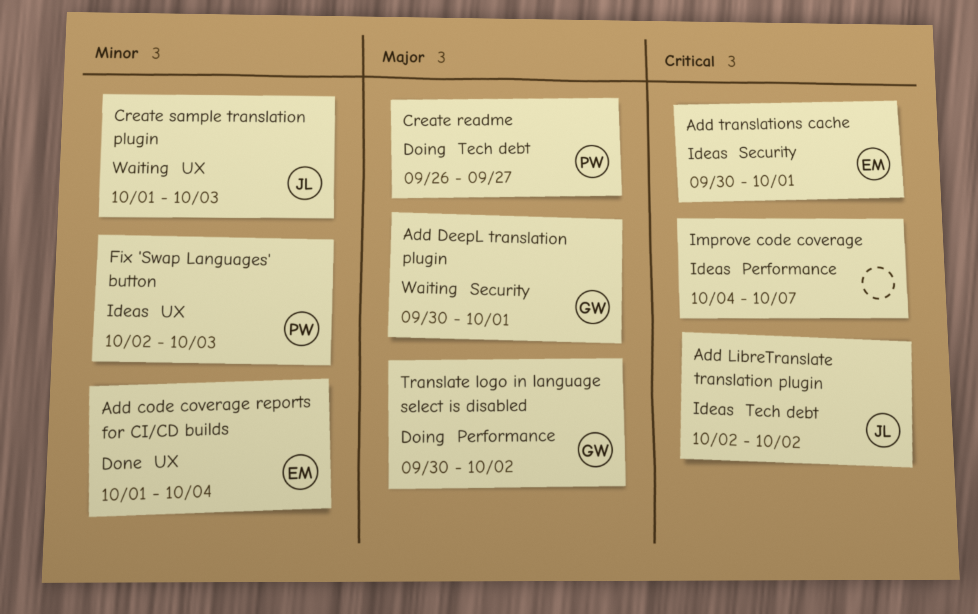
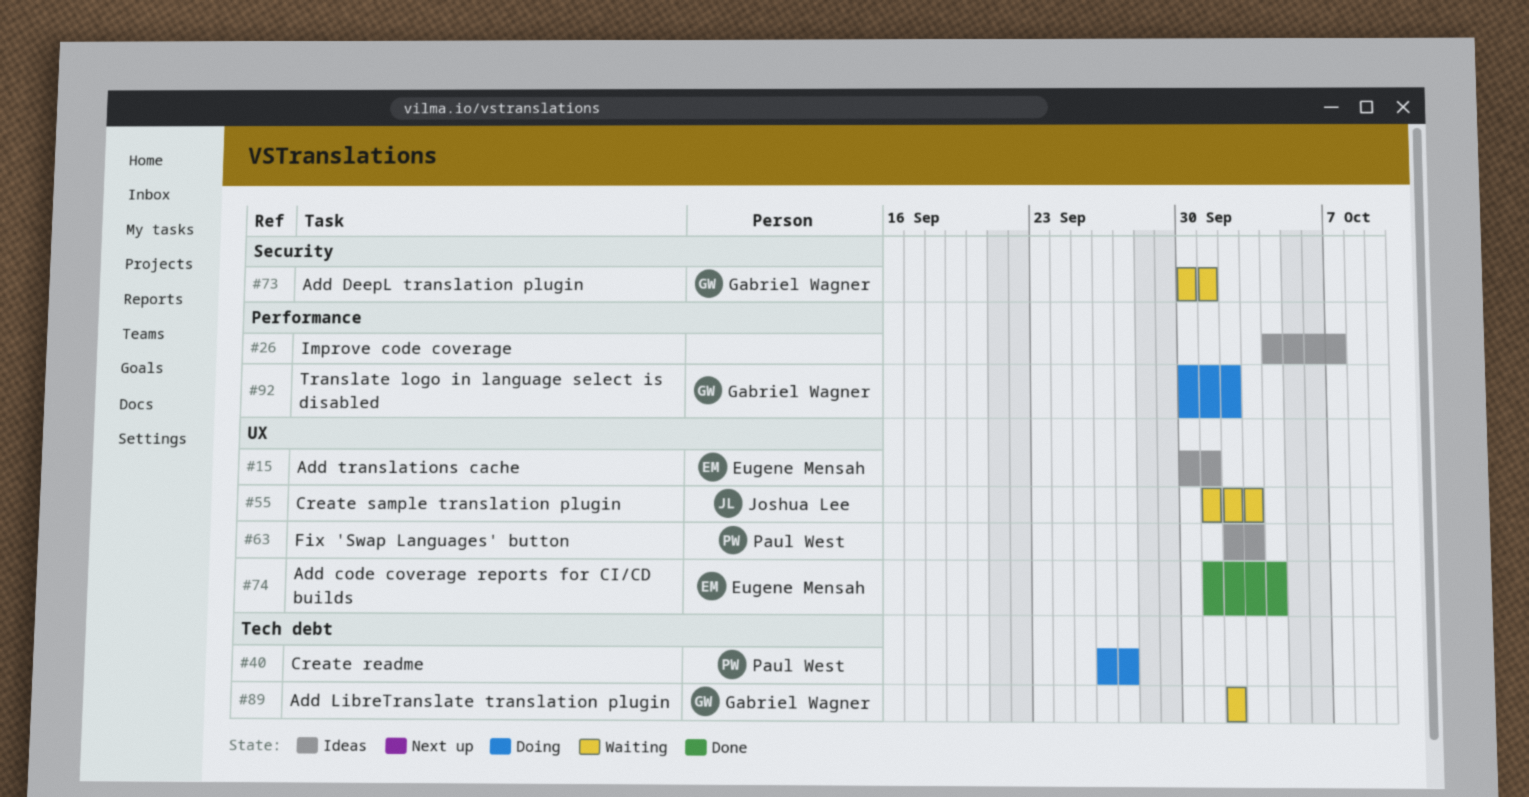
Add LibreTranslate translation plugin, status: Ideas -> Waiting
Add LibreTranslate translation plugin, owner: Joshua Lee -> Gabriel Wagner
Add translations cache, label: Security -> UX

